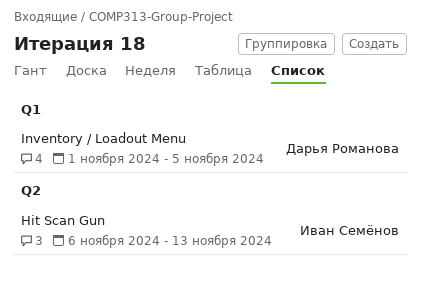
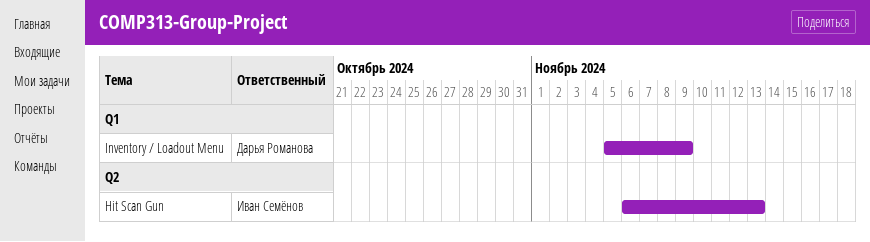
Inventory / Loadout Menu, start: Nov 1 -> Nov 5
Inventory / Loadout Menu, due: Nov 5 -> Nov 9

